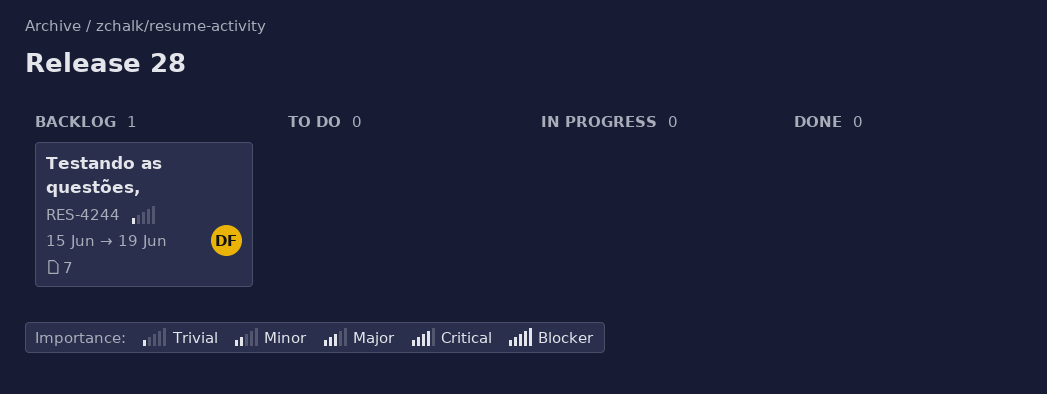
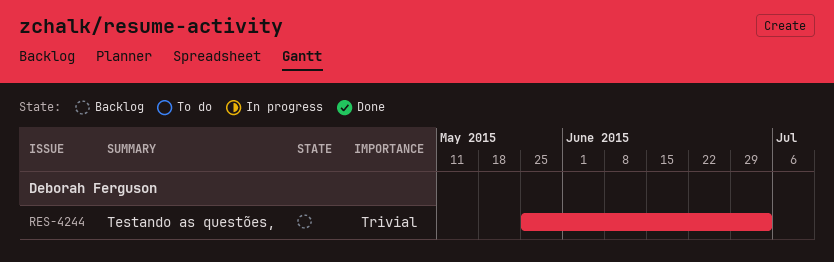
RES-4244, start: Jun 15 -> May 25
RES-4244, due: Jun 19 -> Jul 3

